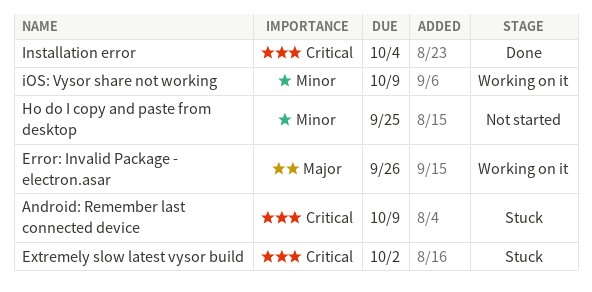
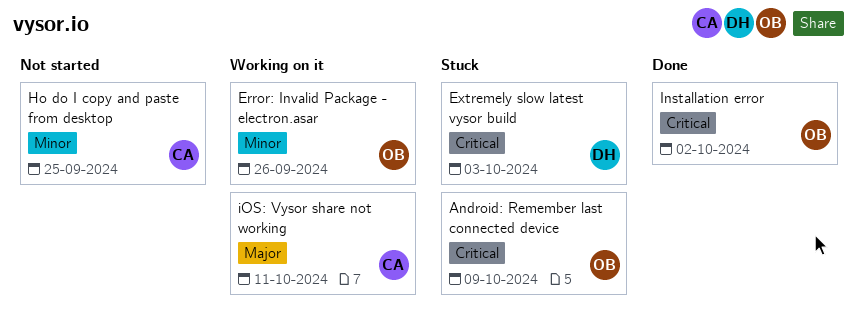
Error: Invalid Package - electron.asar, priority: Major -> Minor
Extremely slow latest vysor build, due: Oct 2 -> Oct 3
Installation error, due: Oct 4 -> Oct 2
iOS: Vysor share not working, priority: Minor -> Major
iOS: Vysor share not working, due: Oct 9 -> Oct 11

